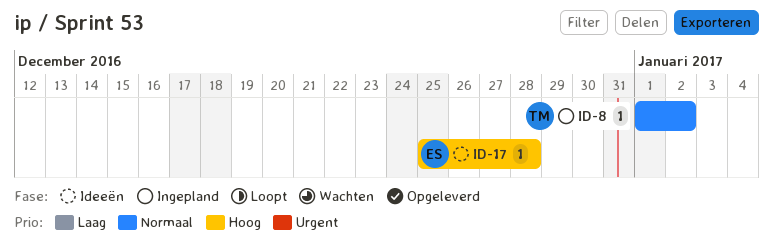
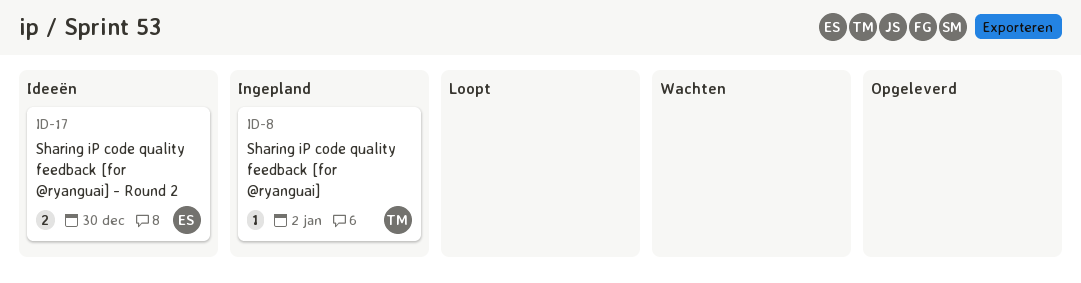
ID-17, estimate: 1 -> 2
ID-17, due: Dec 28 -> Dec 30

